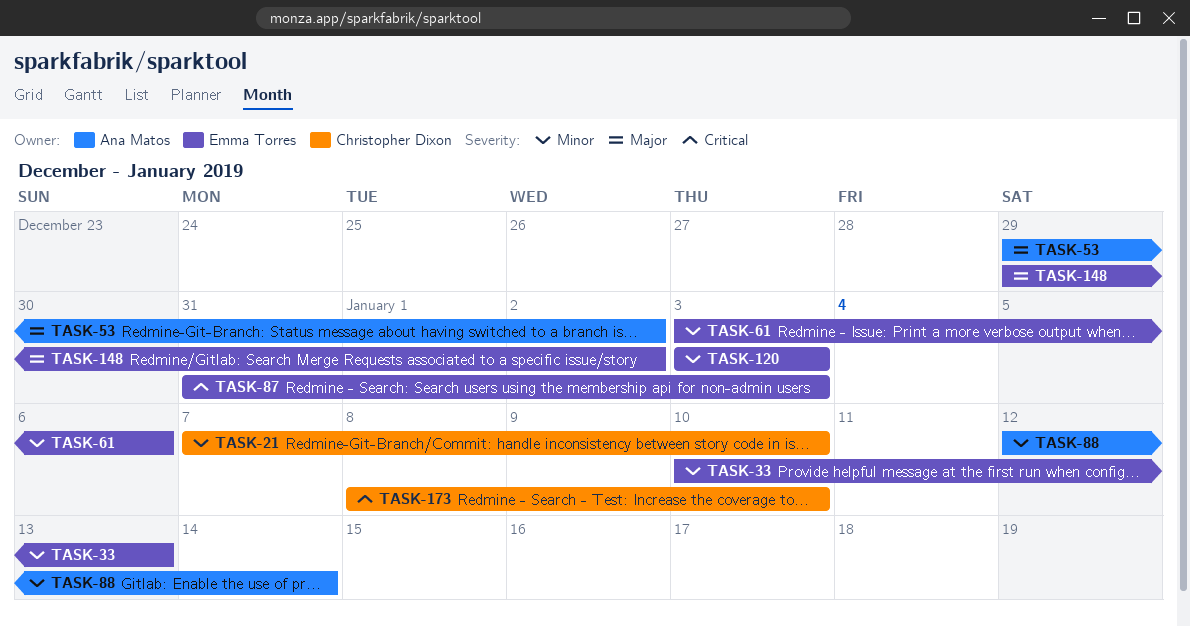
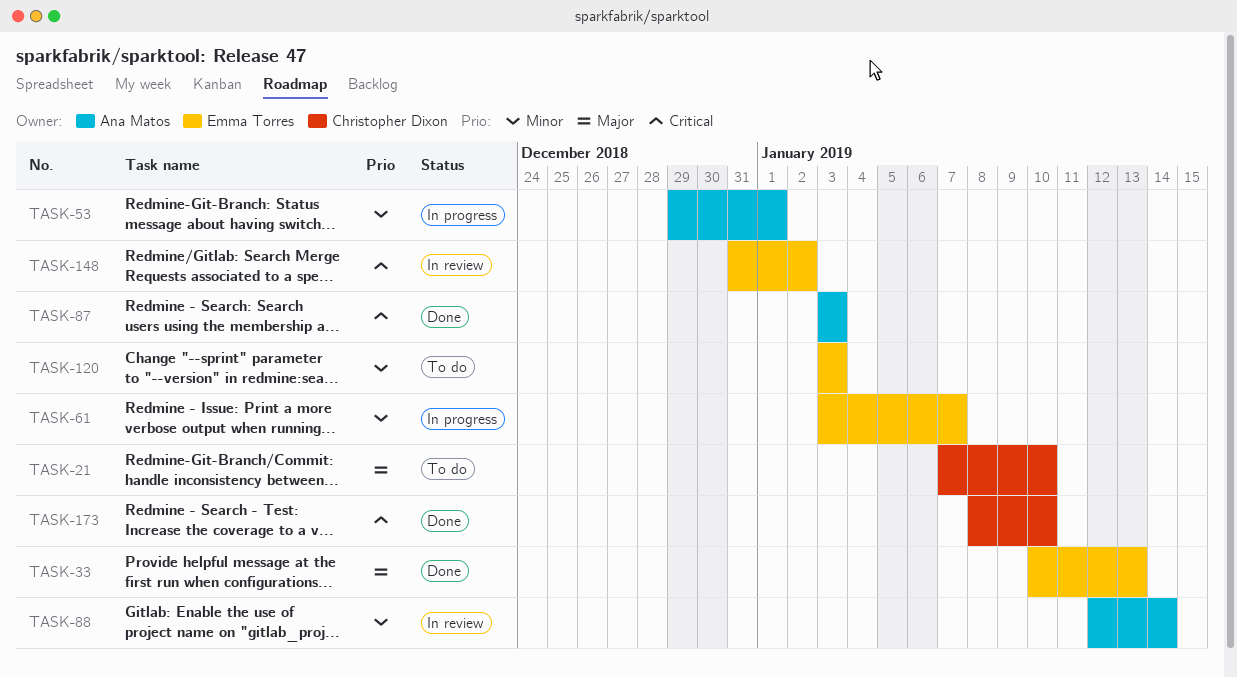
TASK-21, priority: Minor -> Major
TASK-33, priority: Minor -> Major
TASK-53, priority: Major -> Minor
TASK-53, due: Jan 2 -> Jan 1
TASK-61, due: Jan 6 -> Jan 7
TASK-87, owner: Emma Torres -> Ana Matos
TASK-87, start: Dec 31 -> Jan 3
TASK-148, priority: Major -> Critical
TASK-148, start: Dec 29 -> Dec 31

